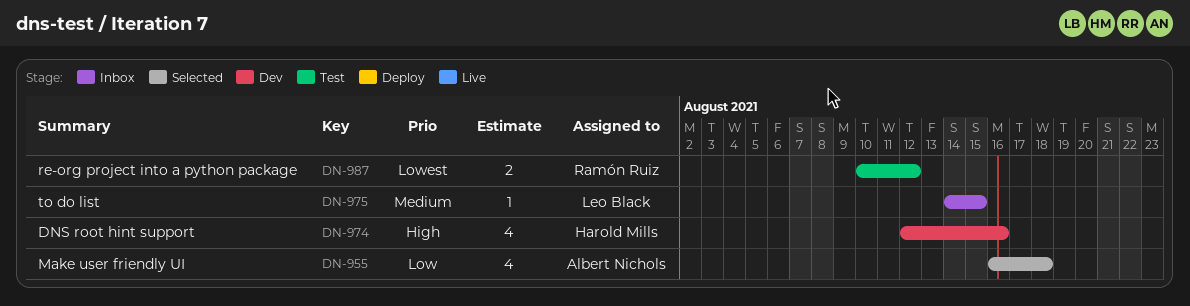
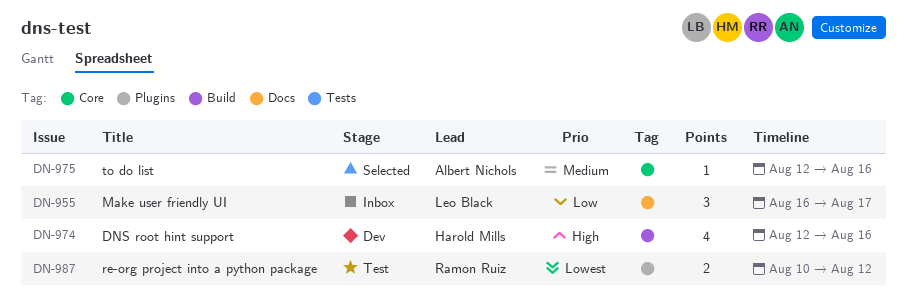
DN-955, status: Selected -> Inbox
DN-955, owner: Albert Nichols -> Leo Black
DN-955, estimate: 4 -> 3
DN-955, due: Aug 18 -> Aug 17
DN-975, status: Inbox -> Selected
DN-975, owner: Leo Black -> Albert Nichols
DN-975, start: Aug 14 -> Aug 12
DN-975, due: Aug 15 -> Aug 16

